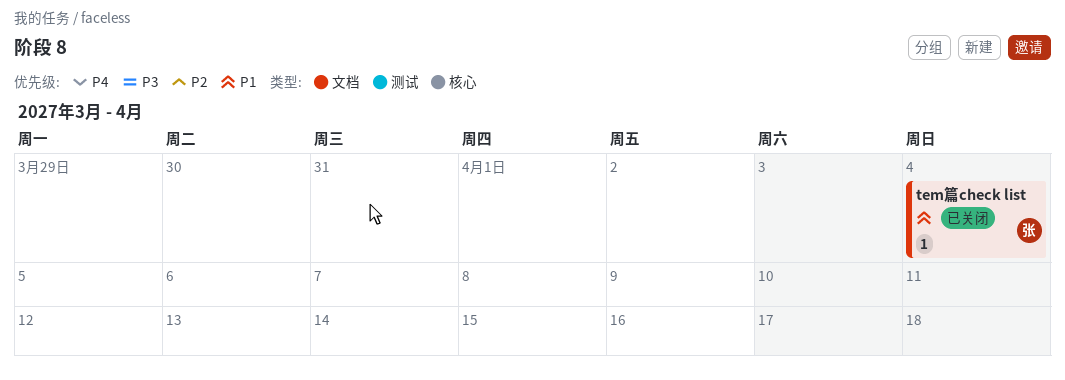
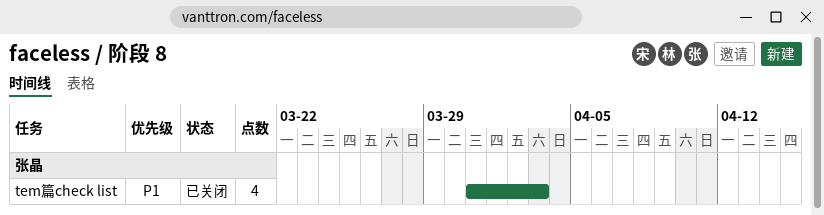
tem篇check list, estimate: 1 -> 4
tem篇check list, due: Apr 4 -> Apr 3

